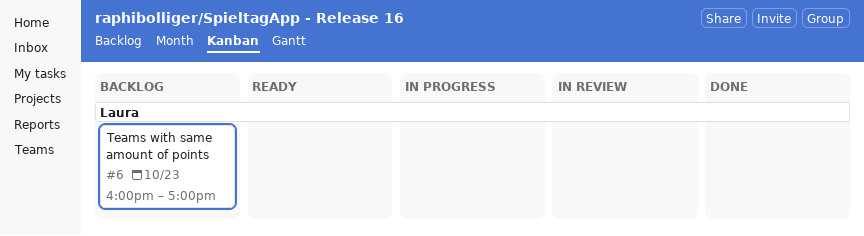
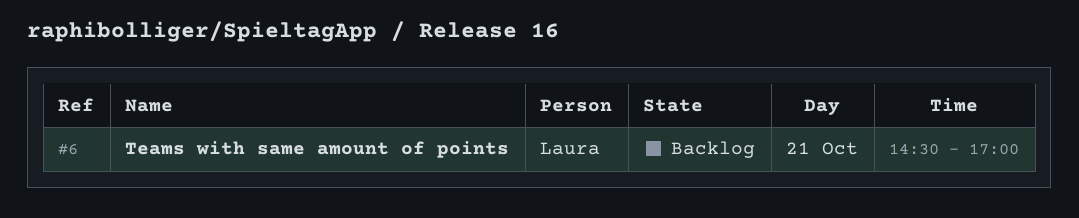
#6, day: Oct 23 -> Oct 21
#6, begins: 16:00 -> 14:30

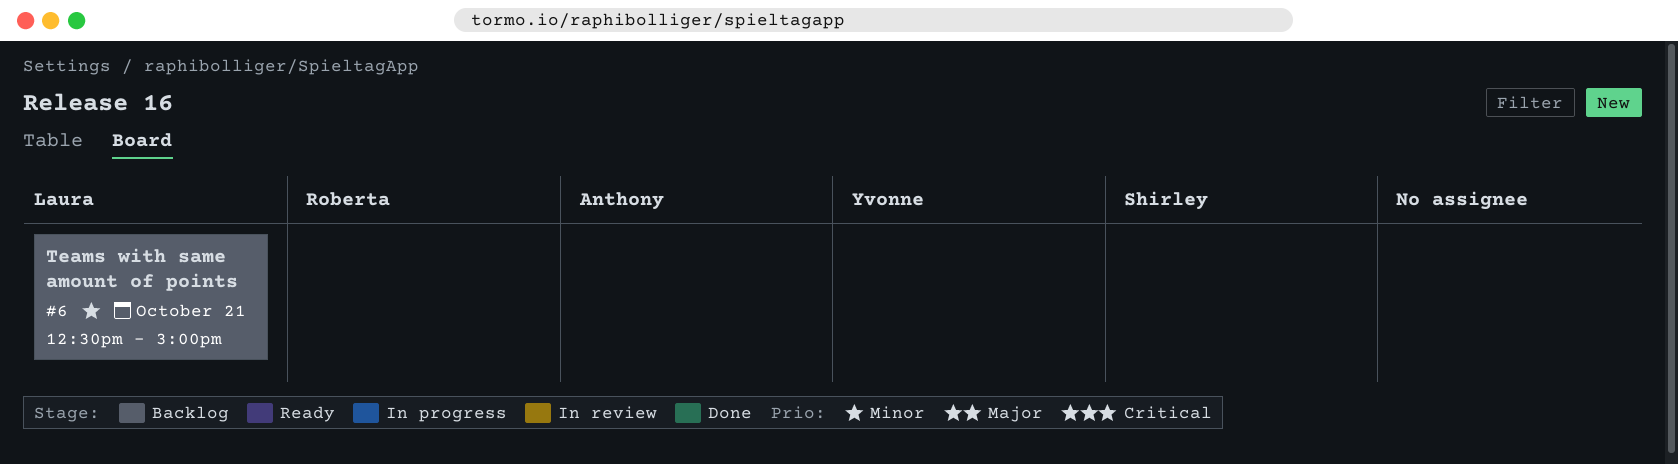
#6, begins: 14:30 -> 12:30
#6, ends: 17:00 -> 15:00

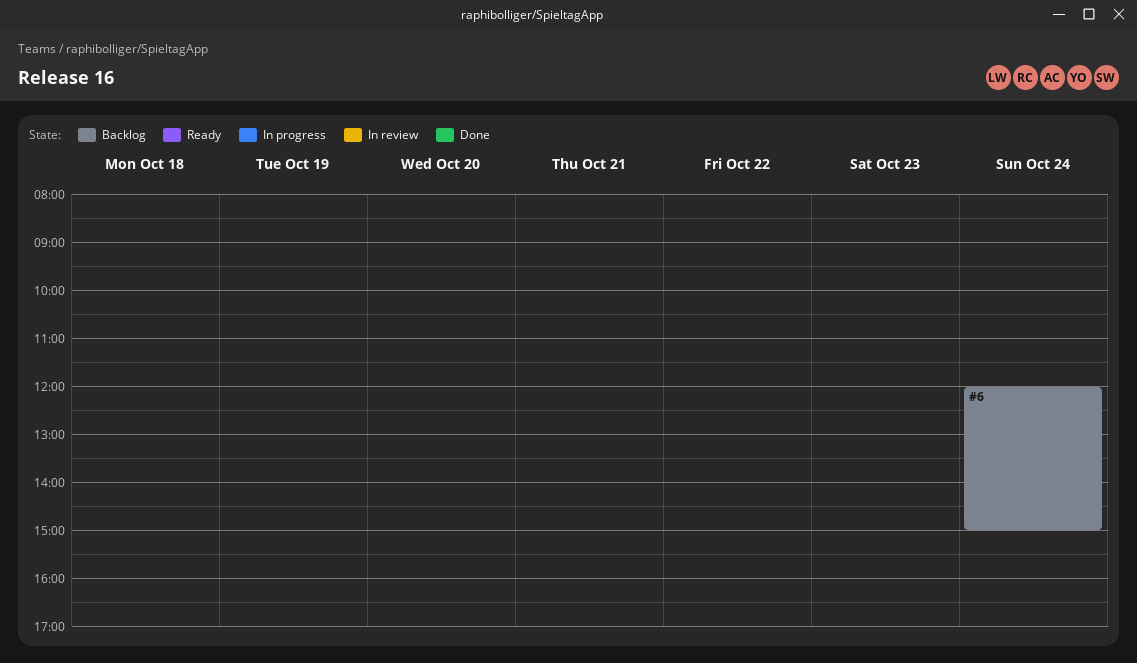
#6, day: Oct 21 -> Oct 24
#6, begins: 12:30 -> 12:00

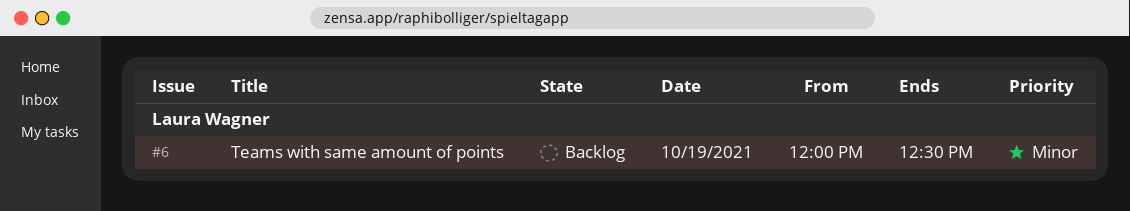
#6, day: Oct 24 -> Oct 19
#6, ends: 15:00 -> 12:30

